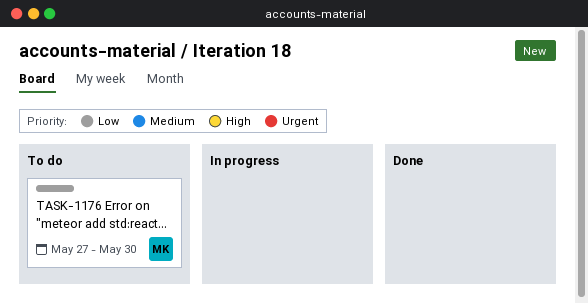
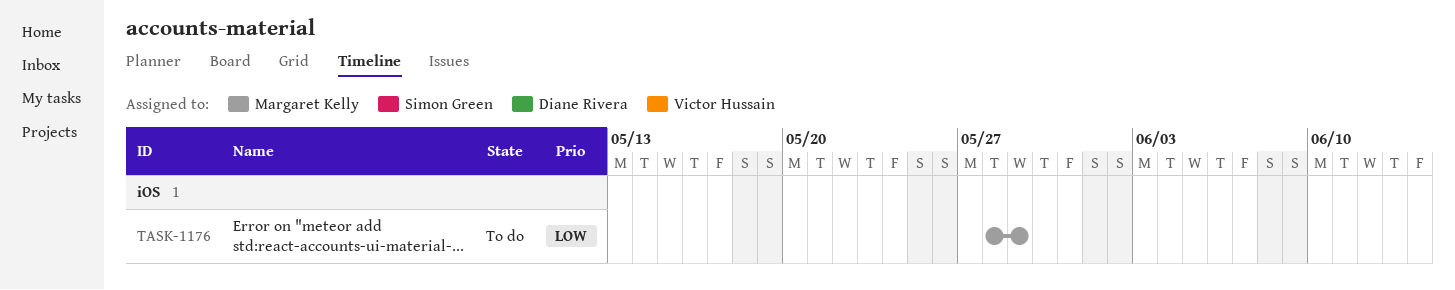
TASK-1176, start: May 27 -> May 28
TASK-1176, due: May 30 -> May 29

